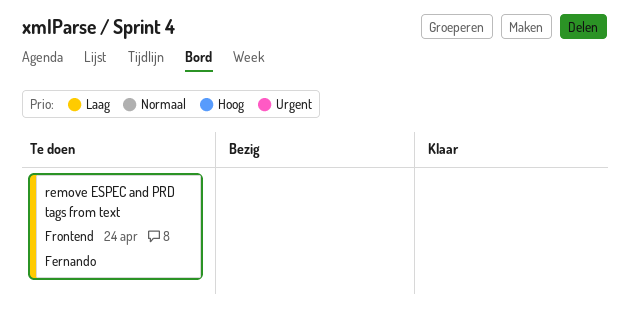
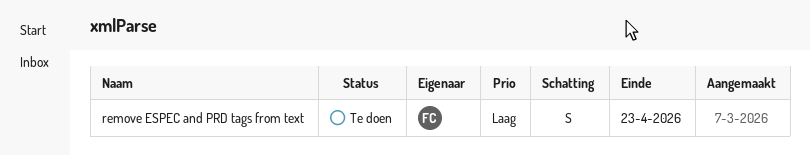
remove ESPEC and PRD tags from text, due: Apr 24 -> Apr 23

